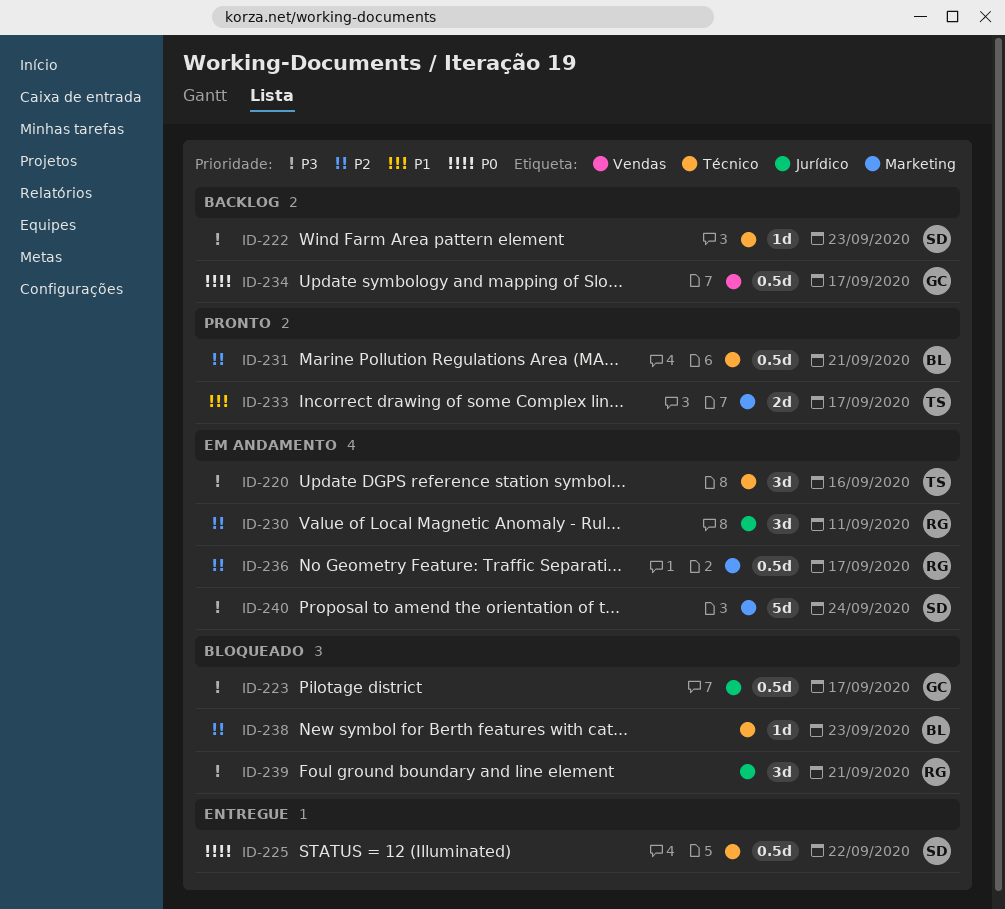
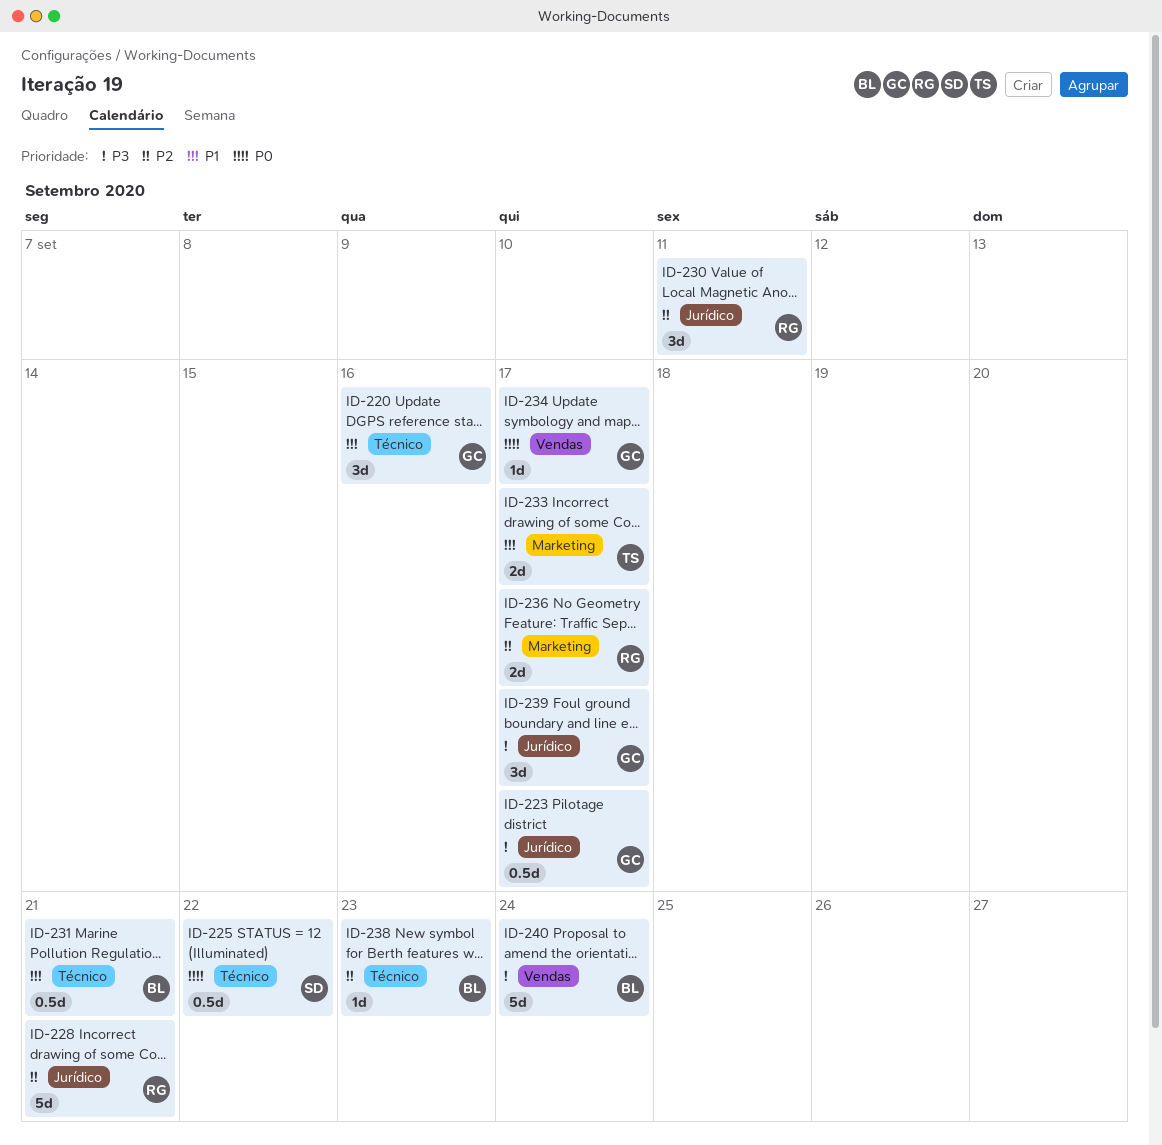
ID-220, owner: TS -> GC
ID-220, priority: P3 -> P1
ID-222: present -> none
ID-228: none -> present
ID-231, priority: P2 -> P1
ID-234, estimate: 0.5d -> 1d
ID-236, estimate: 0.5d -> 2d
ID-239, owner: RG -> GC
ID-239, due: Sep 21 -> Sep 17
ID-240, owner: SD -> BL
ID-240, label: Marketing -> Vendas

